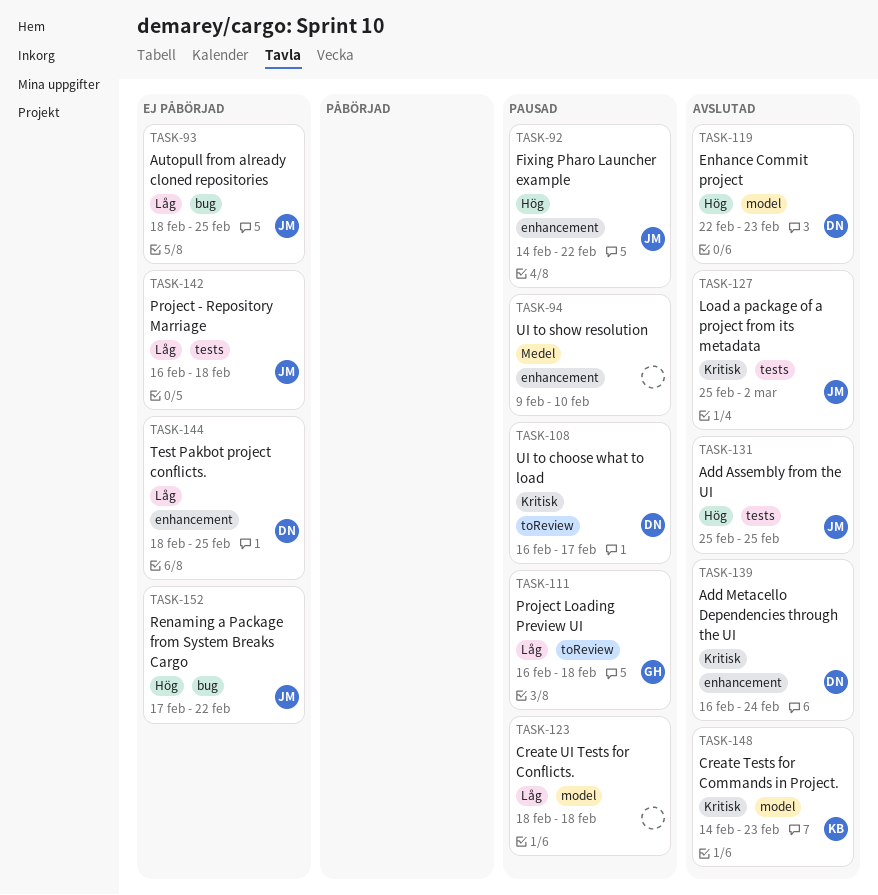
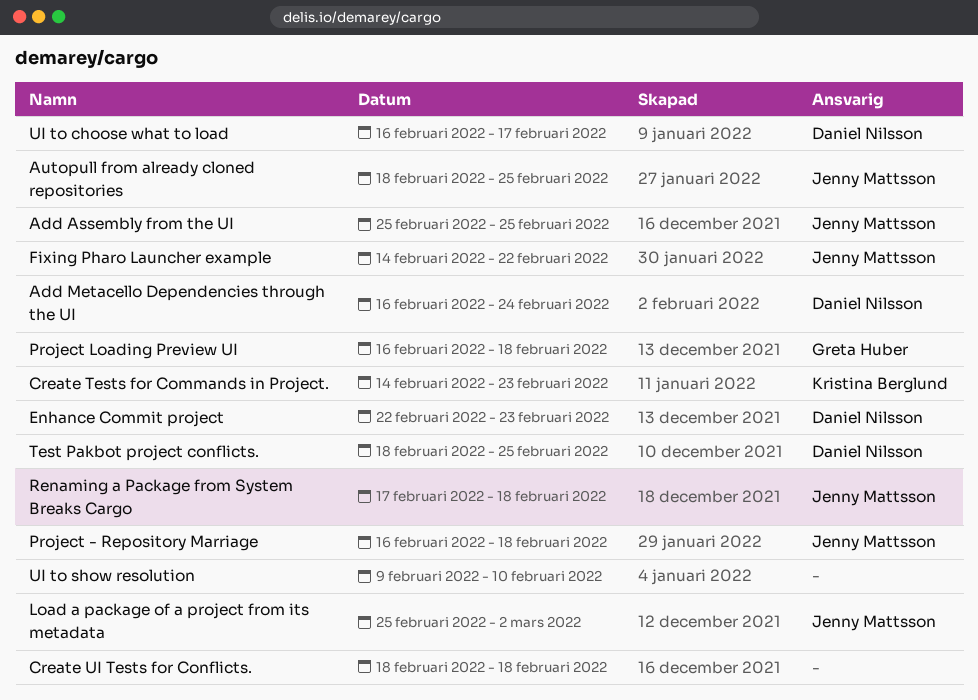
Renaming a Package from System Breaks Cargo, due: Feb 22 -> Feb 18

